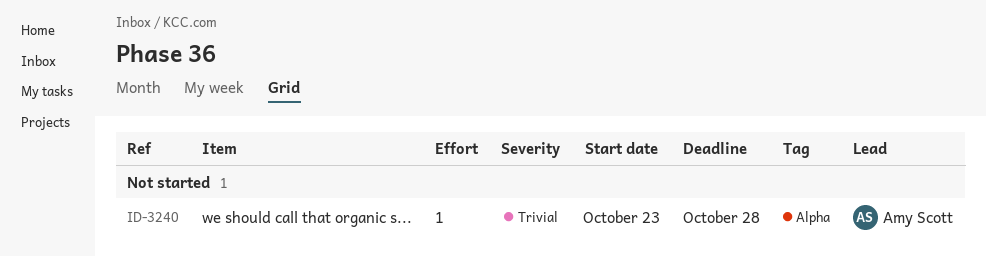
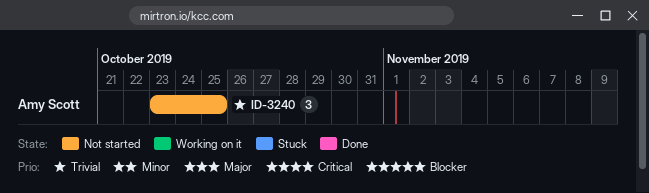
ID-3240, estimate: 1 -> 3
ID-3240, due: Oct 28 -> Oct 25

